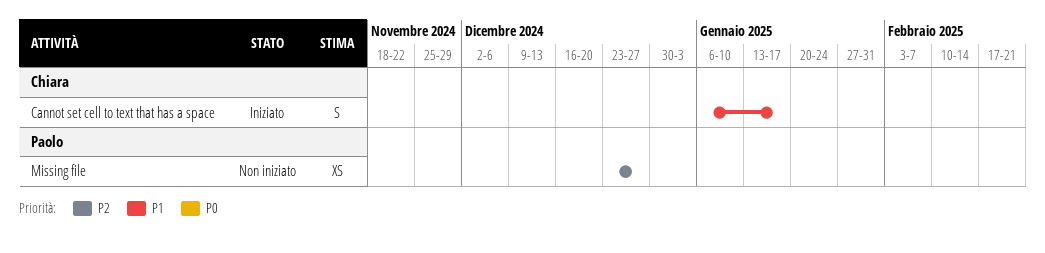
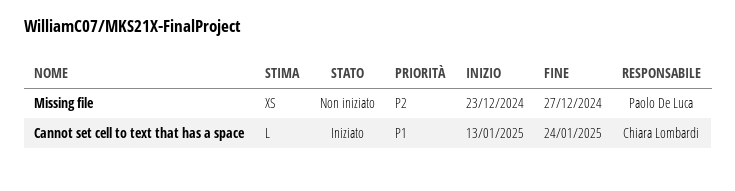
Cannot set cell to text that has a space, estimate: S -> L
Cannot set cell to text that has a space, start: Jan 6 -> Jan 13
Cannot set cell to text that has a space, due: Jan 17 -> Jan 24

